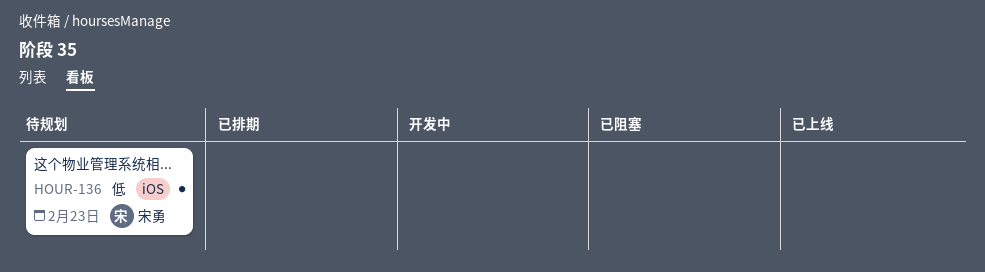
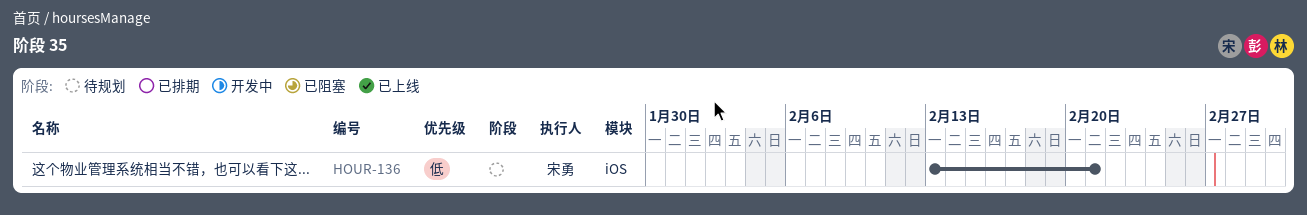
HOUR-136, due: Feb 23 -> Feb 21

